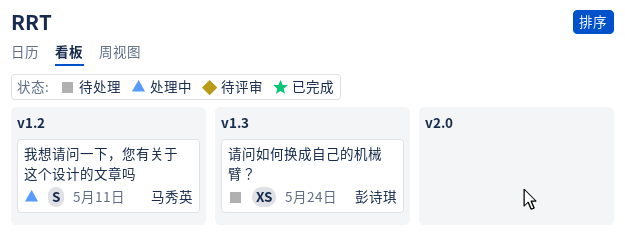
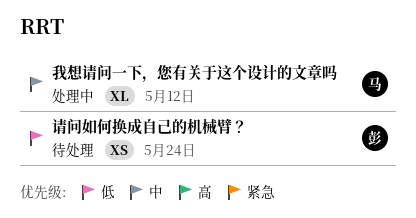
我想请问一下，您有关于这个设计的文章吗, estimate: S -> XL
我想请问一下，您有关于这个设计的文章吗, due: May 11 -> May 12

